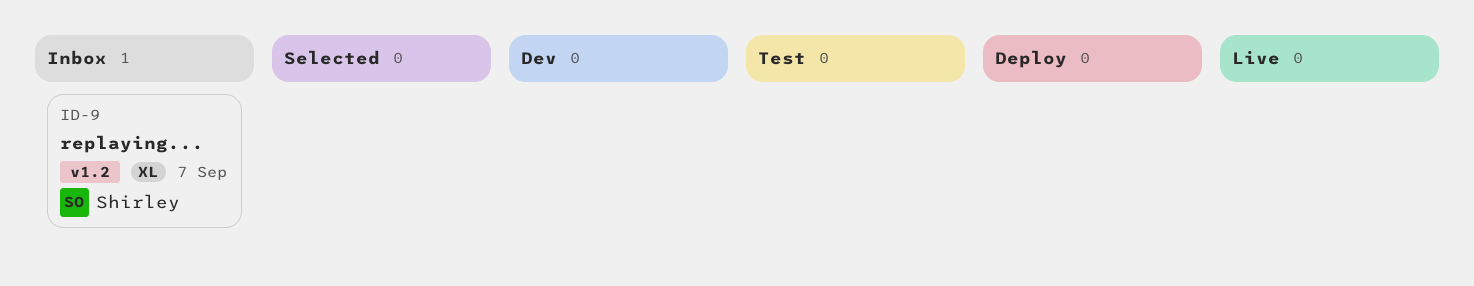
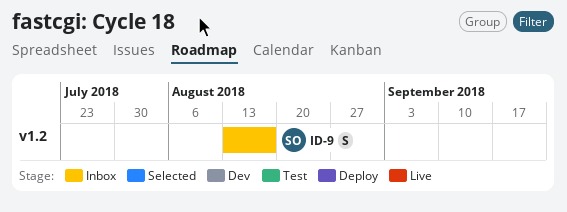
ID-9, estimate: XL -> S
ID-9, due: Sep 7 -> Aug 17

